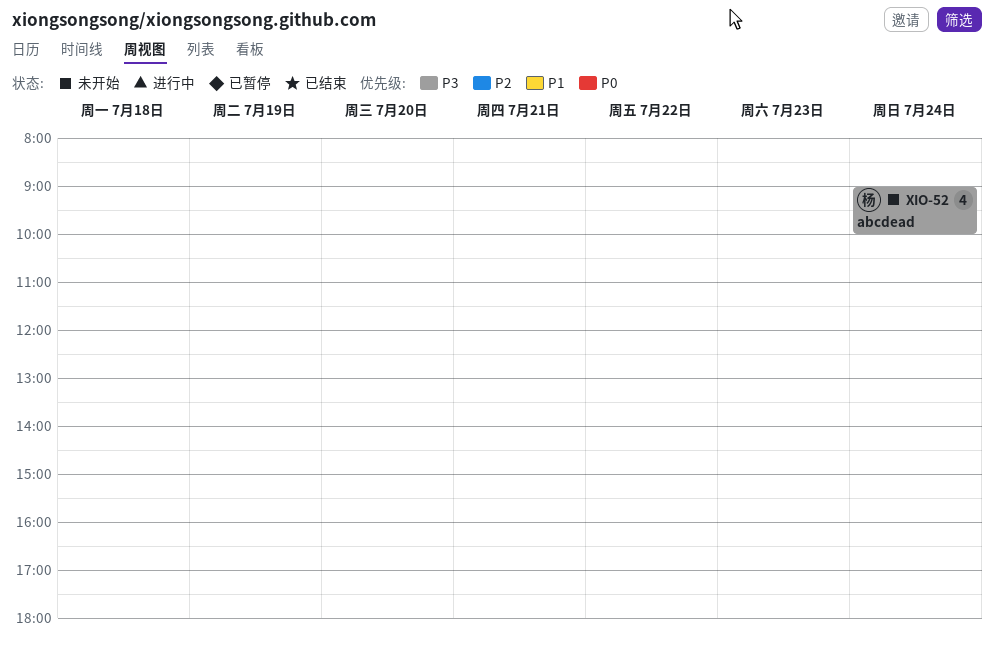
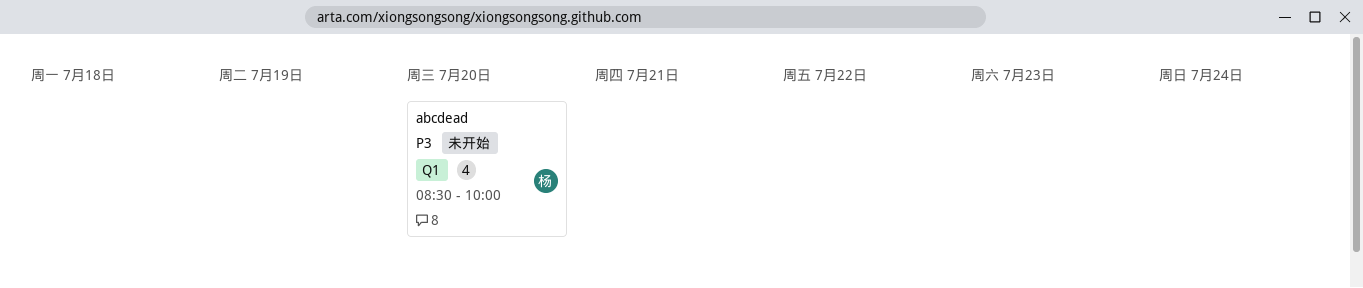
abcdead, day: Jul 24 -> Jul 20
abcdead, begins: 09:00 -> 08:30

